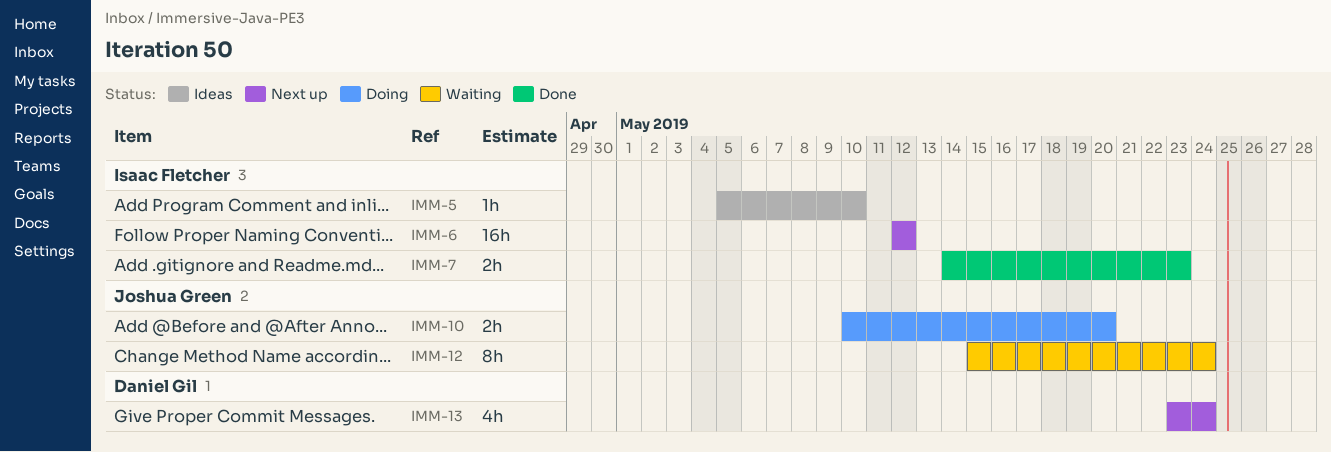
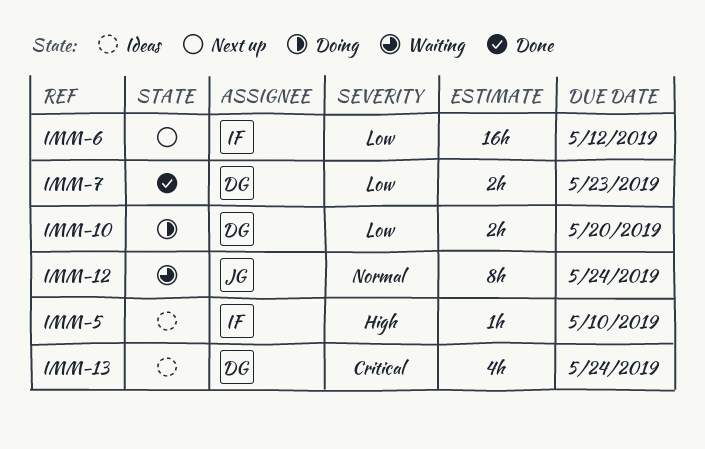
IMM-7, owner: Isaac Fletcher -> Daniel Gil
IMM-10, owner: Joshua Green -> Daniel Gil
IMM-13, status: Next up -> Ideas

